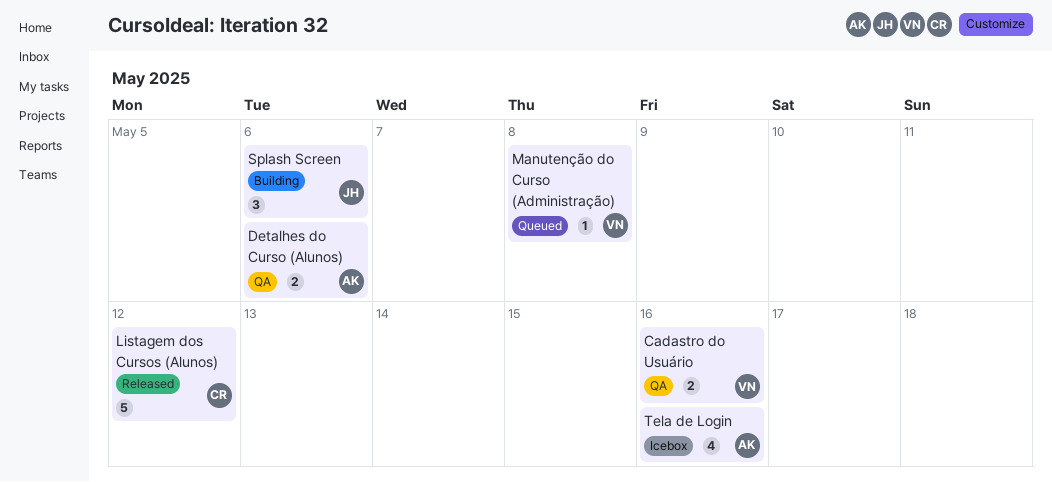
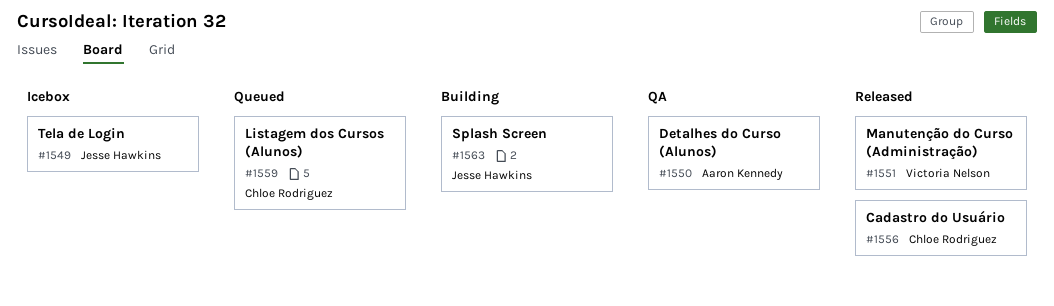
Cadastro do Usuário, status: QA -> Released
Cadastro do Usuário, owner: Victoria Nelson -> Chloe Rodriguez
Listagem dos Cursos (Alunos), status: Released -> Queued
Manutenção do Curso (Administração), status: Queued -> Released
Tela de Login, owner: Aaron Kennedy -> Jesse Hawkins

